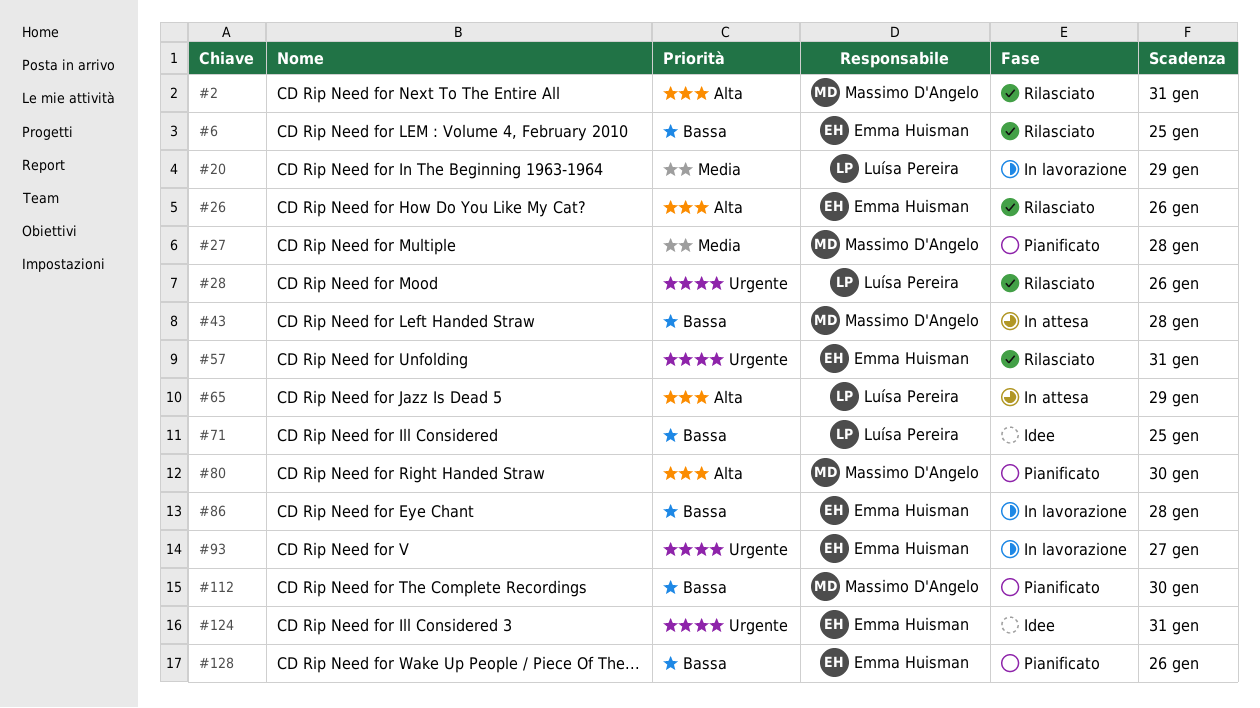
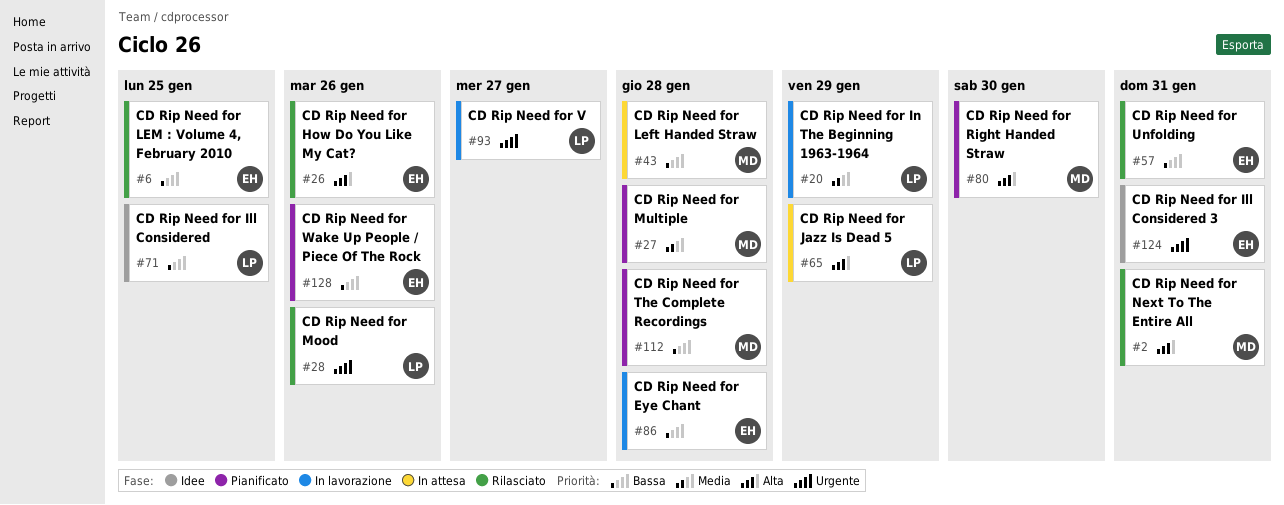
#57, priority: Urgente -> Bassa
#93, owner: Emma Huisman -> Luísa Pereira
#112, due: Jan 30 -> Jan 28

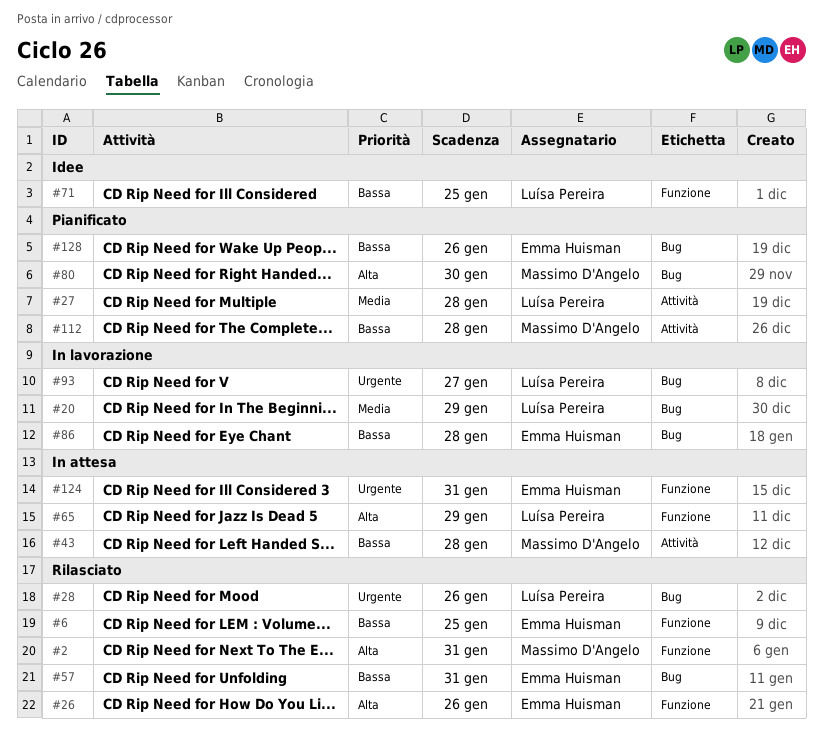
#27, owner: Massimo D'Angelo -> Luísa Pereira
#124, status: Idee -> In attesa

